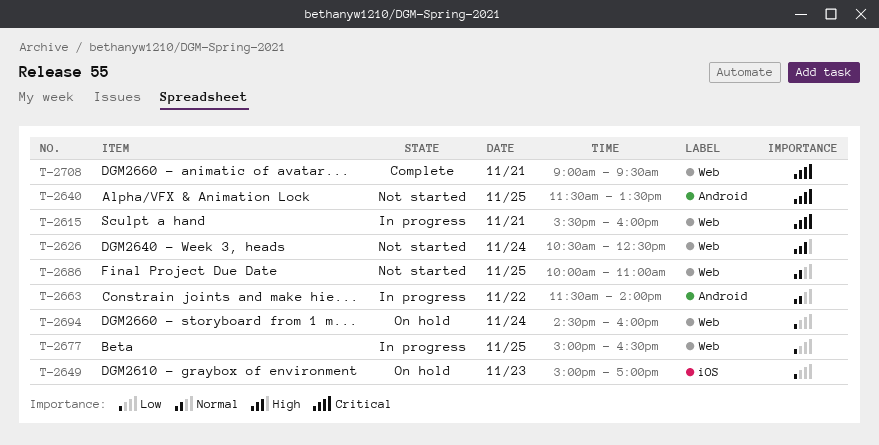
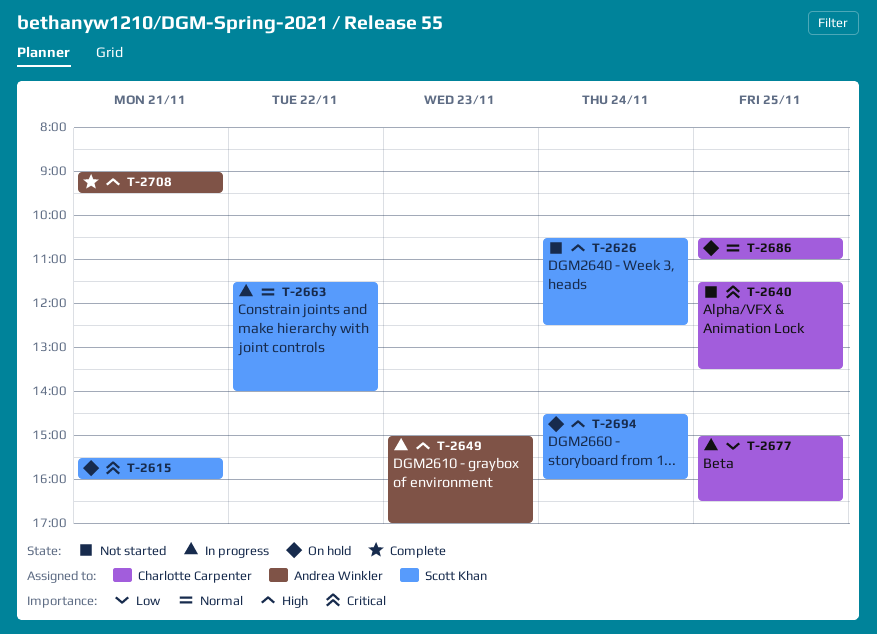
T-2615, status: In progress -> On hold
T-2649, status: On hold -> In progress
T-2649, priority: Low -> High
T-2686, status: Not started -> On hold
T-2686, begins: 10:00 -> 10:30
T-2694, priority: Low -> High
T-2708, priority: Critical -> High

